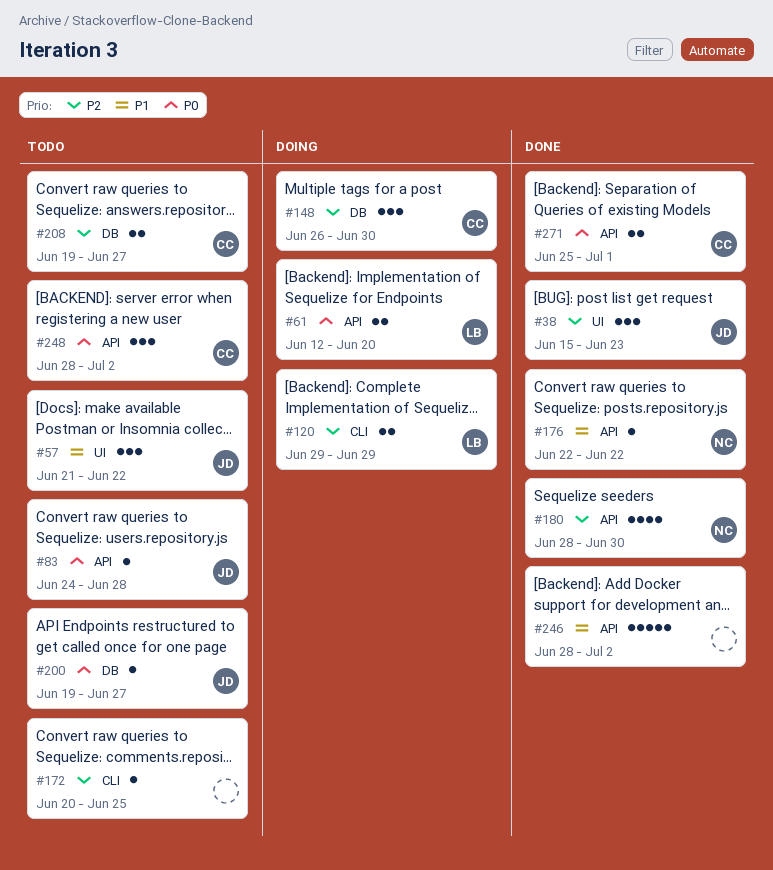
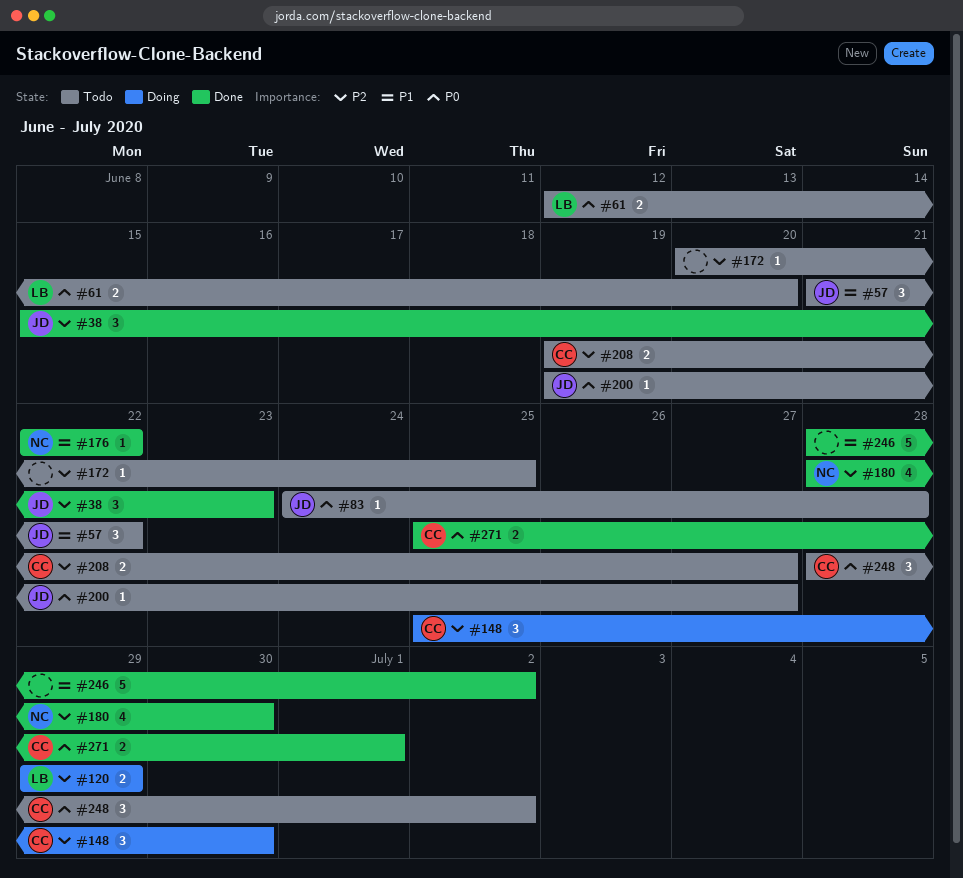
#61, status: Doing -> Todo
#148, start: Jun 26 -> Jun 25

